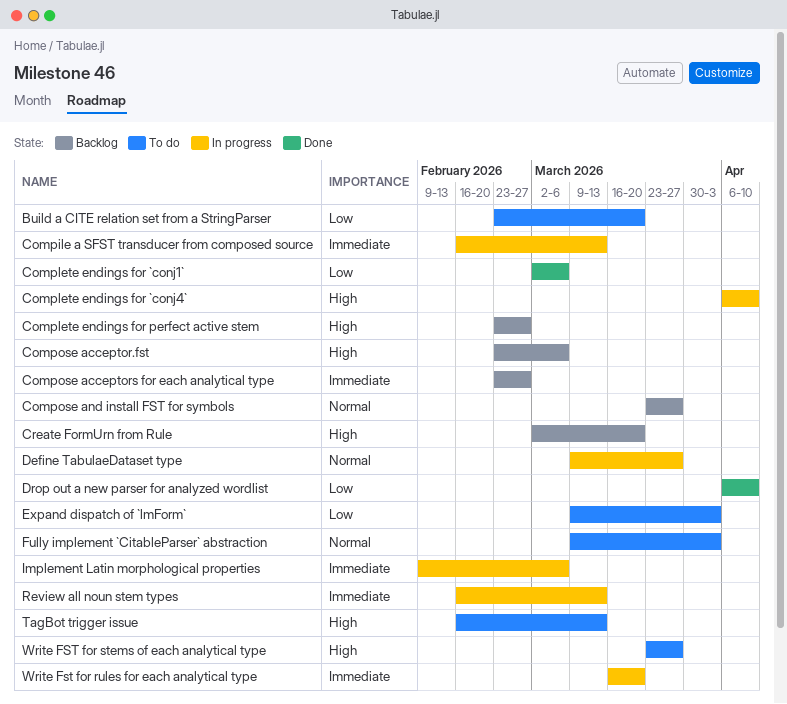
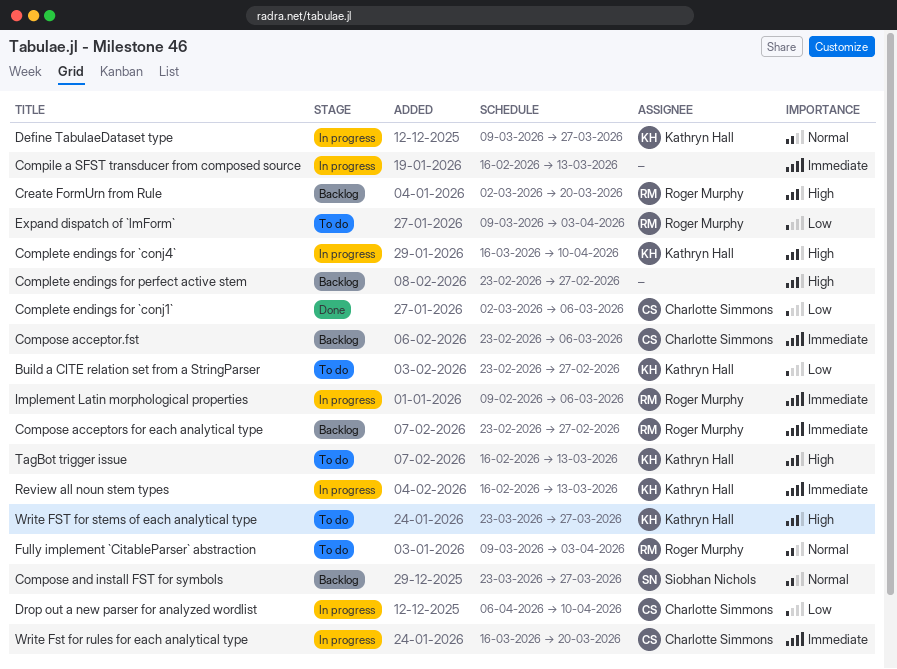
Build a CITE relation set from a StringParser, due: Mar 20 -> Feb 27
Complete endings for `conj4`, start: Apr 6 -> Mar 16
Compose acceptor.fst, priority: High -> Immediate
Drop out a new parser for analyzed wordlist, status: Done -> In progress

